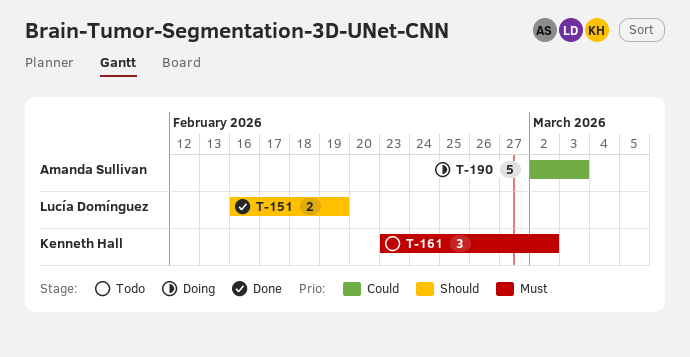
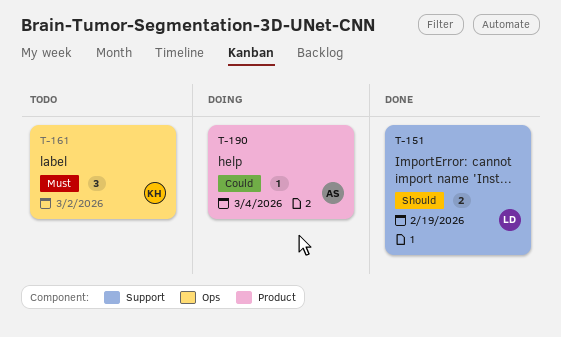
T-190, estimate: 5 -> 1
T-190, due: Mar 3 -> Mar 4

